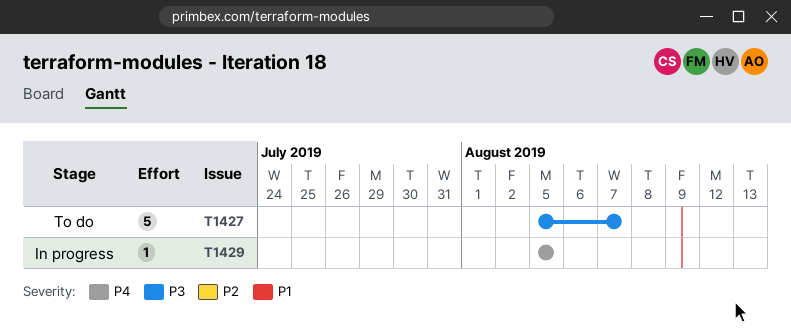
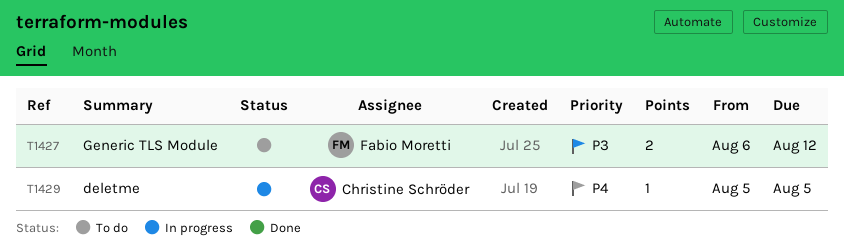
T1427, estimate: 5 -> 2
T1427, start: Aug 5 -> Aug 6
T1427, due: Aug 7 -> Aug 12

